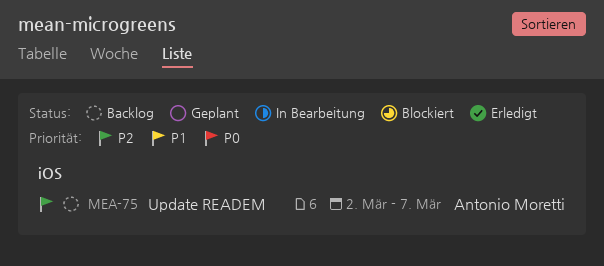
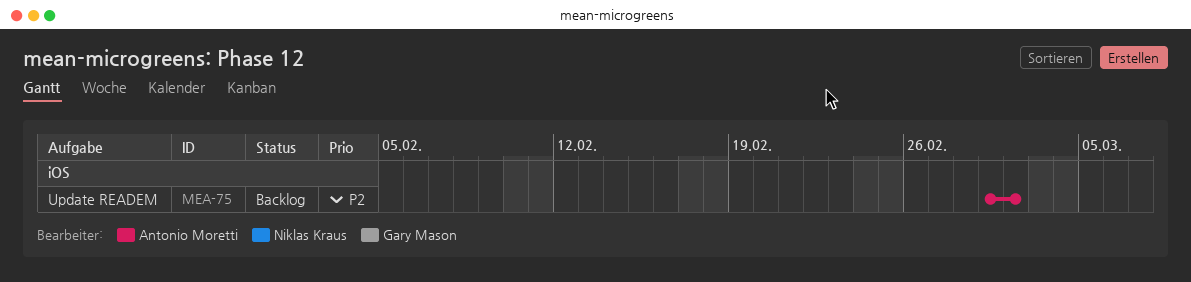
MEA-75, start: Mar 2 -> Mar 1
MEA-75, due: Mar 7 -> Mar 2

